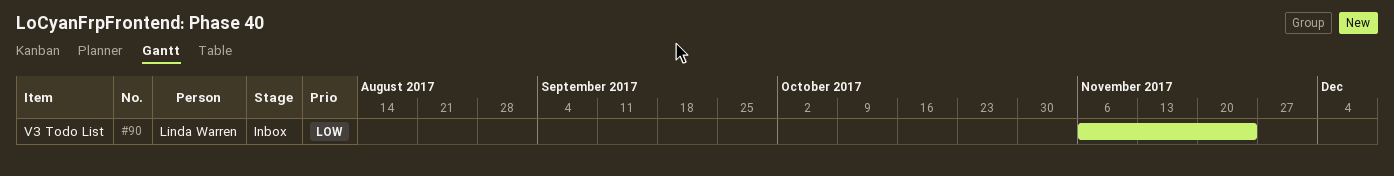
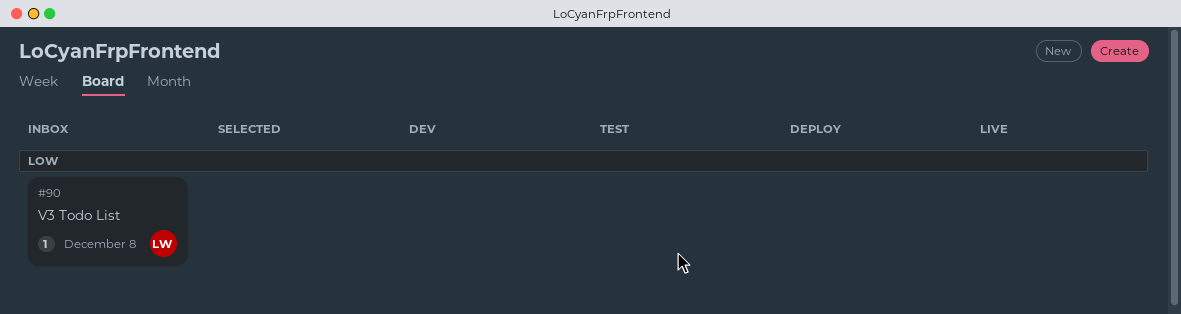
#90, due: Nov 24 -> Dec 8

